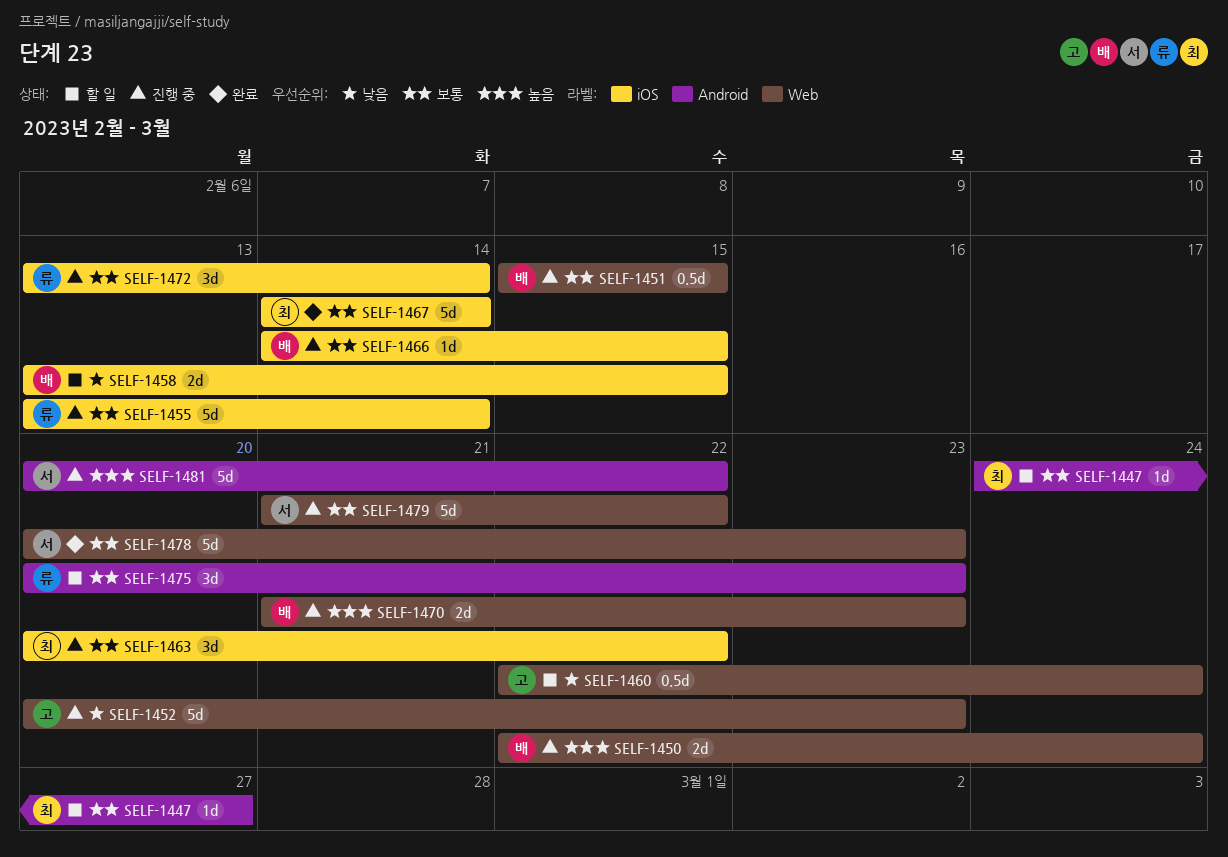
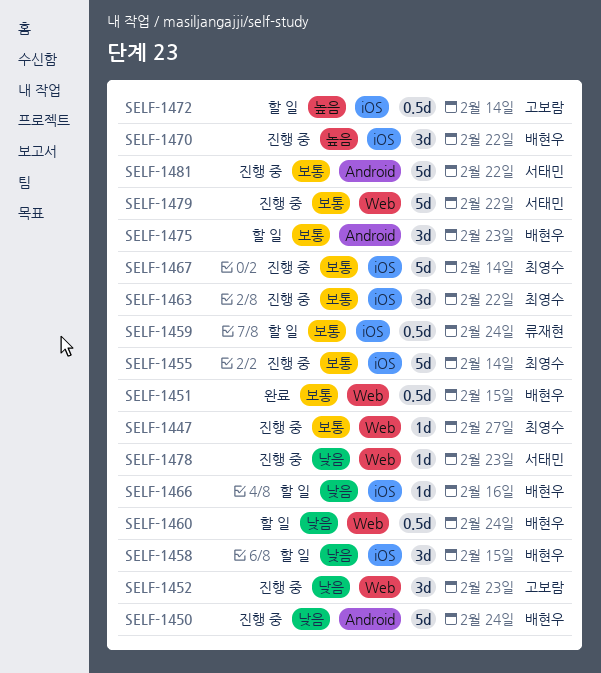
SELF-1447, status: 할 일 -> 진행 중
SELF-1447, label: Android -> Web
SELF-1450, priority: 높음 -> 낮음
SELF-1450, label: Web -> Android
SELF-1450, estimate: 2d -> 5d
SELF-1451, status: 진행 중 -> 완료
SELF-1452, estimate: 5d -> 3d
SELF-1455, owner: 류재현 -> 최영수
SELF-1458, estimate: 2d -> 3d
SELF-1459: none -> present
SELF-1460, owner: 고보람 -> 배현우
SELF-1466, status: 진행 중 -> 할 일
SELF-1466, priority: 보통 -> 낮음
SELF-1466, due: Feb 15 -> Feb 16
SELF-1467, status: 완료 -> 진행 중
SELF-1470, label: Web -> iOS
SELF-1470, estimate: 2d -> 3d
SELF-1470, due: Feb 23 -> Feb 22
SELF-1472, status: 진행 중 -> 할 일
SELF-1472, owner: 류재현 -> 고보람
SELF-1472, priority: 보통 -> 높음
SELF-1472, estimate: 3d -> 0.5d
SELF-1475, owner: 류재현 -> 배현우
SELF-1478, status: 완료 -> 진행 중
SELF-1478, priority: 보통 -> 낮음
SELF-1478, estimate: 5d -> 1d
SELF-1481, priority: 높음 -> 보통

